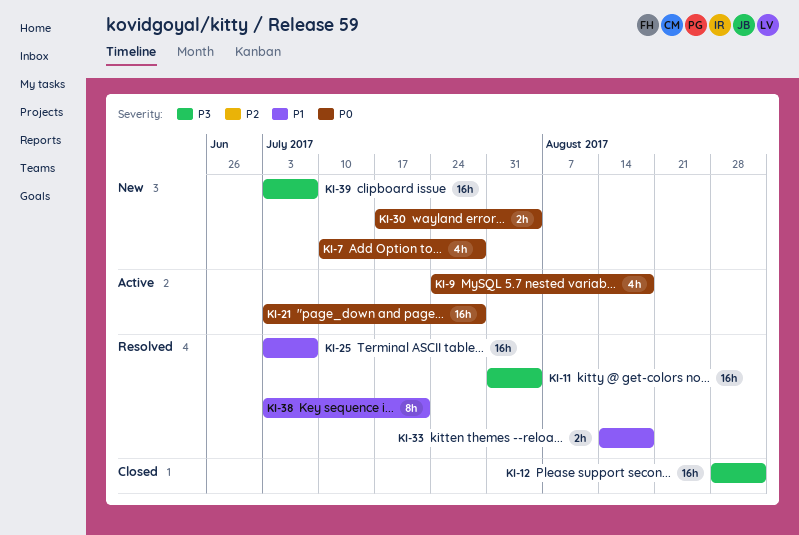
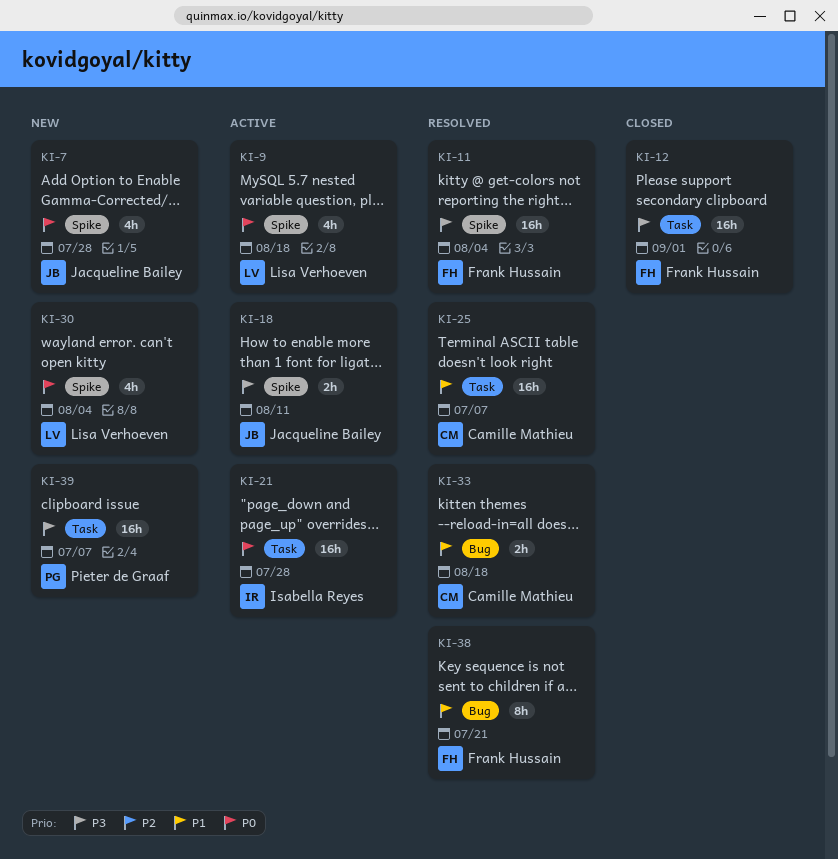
KI-18: none -> present
KI-30, estimate: 2h -> 4h

